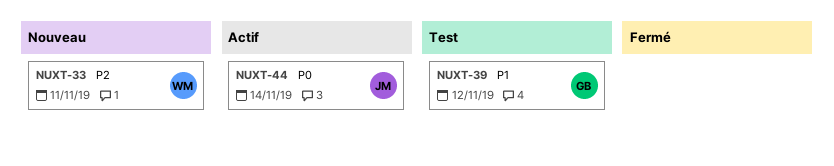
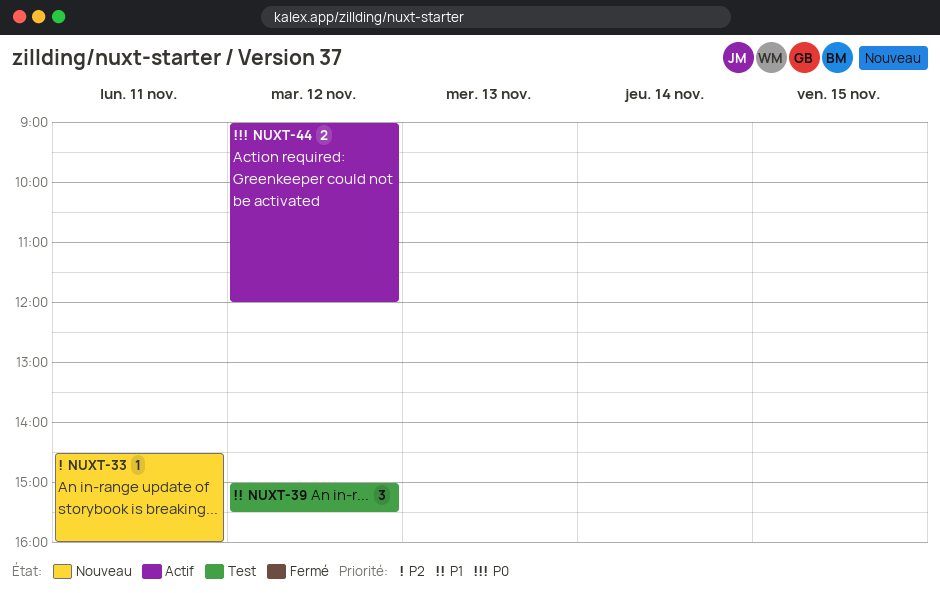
NUXT-44, day: Nov 14 -> Nov 12

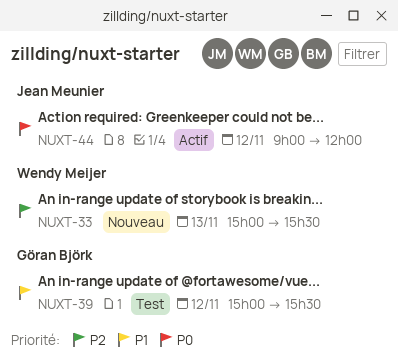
NUXT-33, day: Nov 11 -> Nov 13
NUXT-33, begins: 14:30 -> 15:00
NUXT-33, ends: 16:00 -> 15:30

